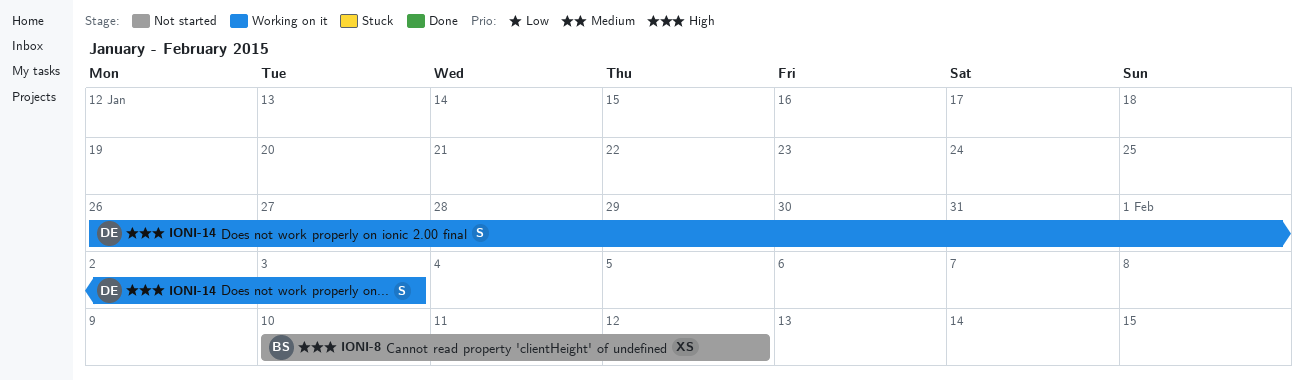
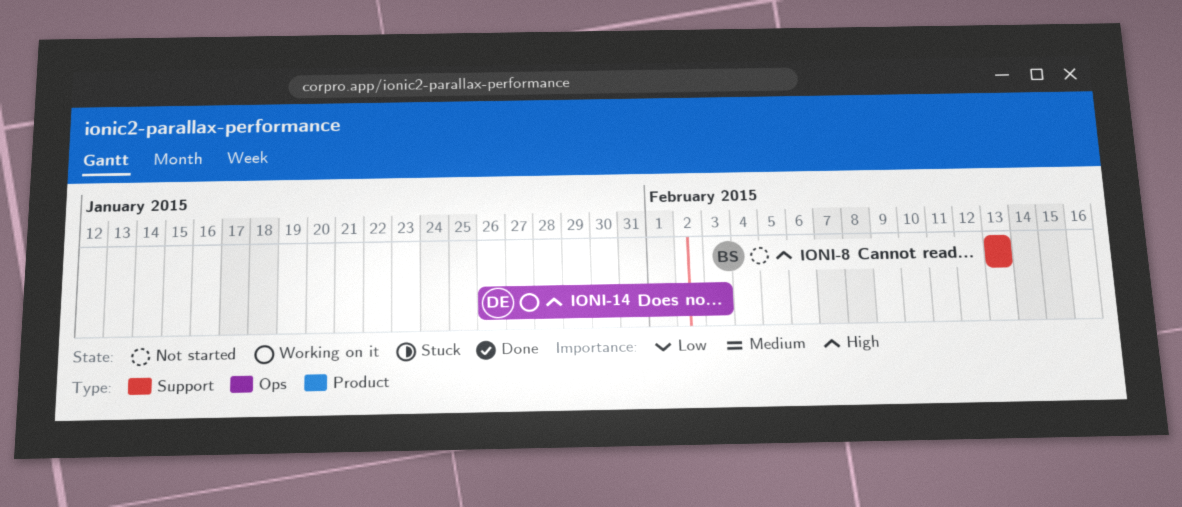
IONI-8, start: Feb 10 -> Feb 13
IONI-8, due: Feb 12 -> Feb 13

